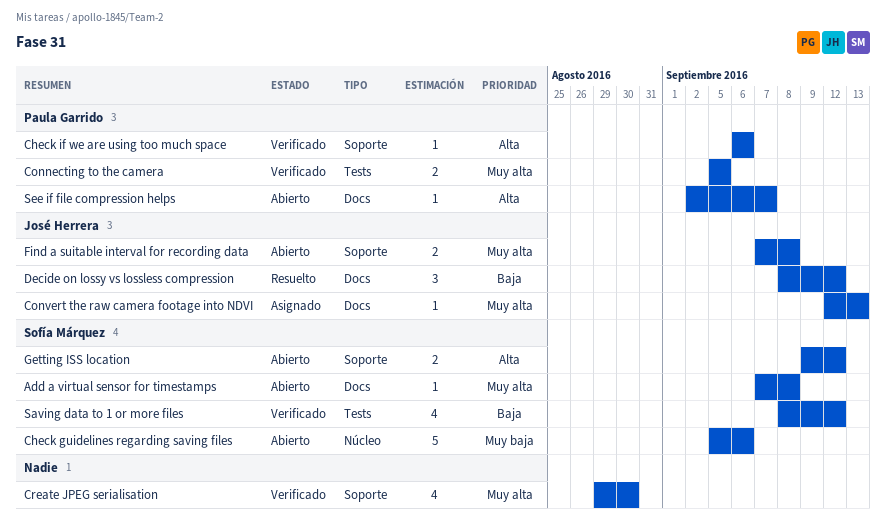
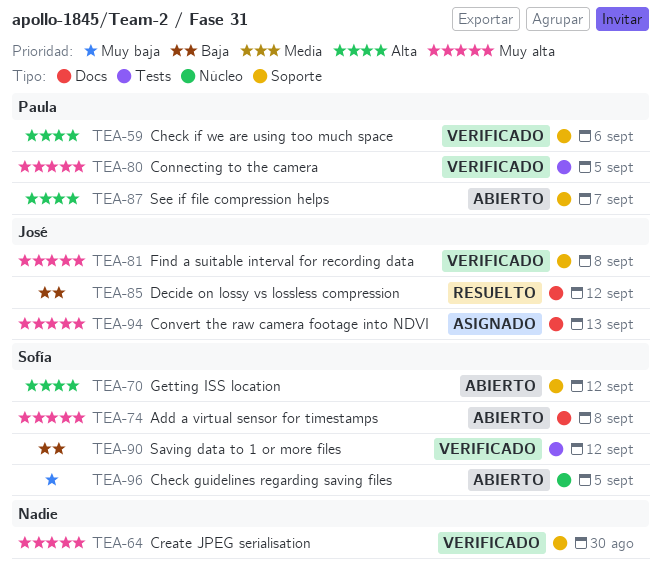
Check guidelines regarding saving files, due: Sep 6 -> Sep 5
Find a suitable interval for recording data, status: Abierto -> Verificado
See if file compression helps, label: Docs -> Soporte

